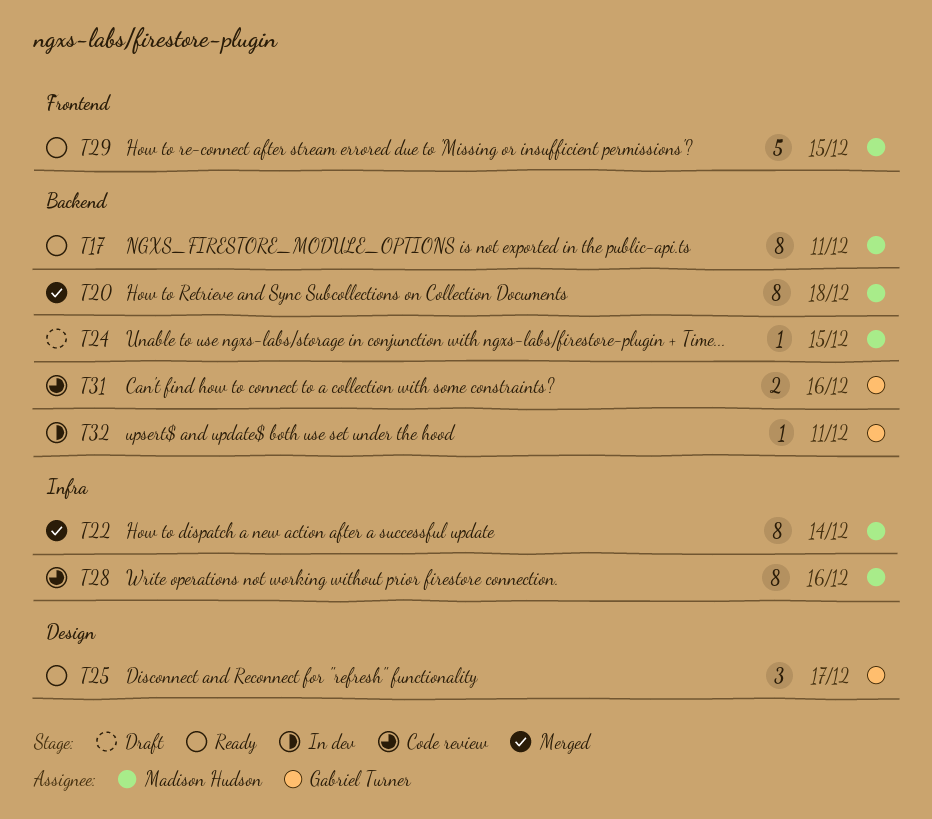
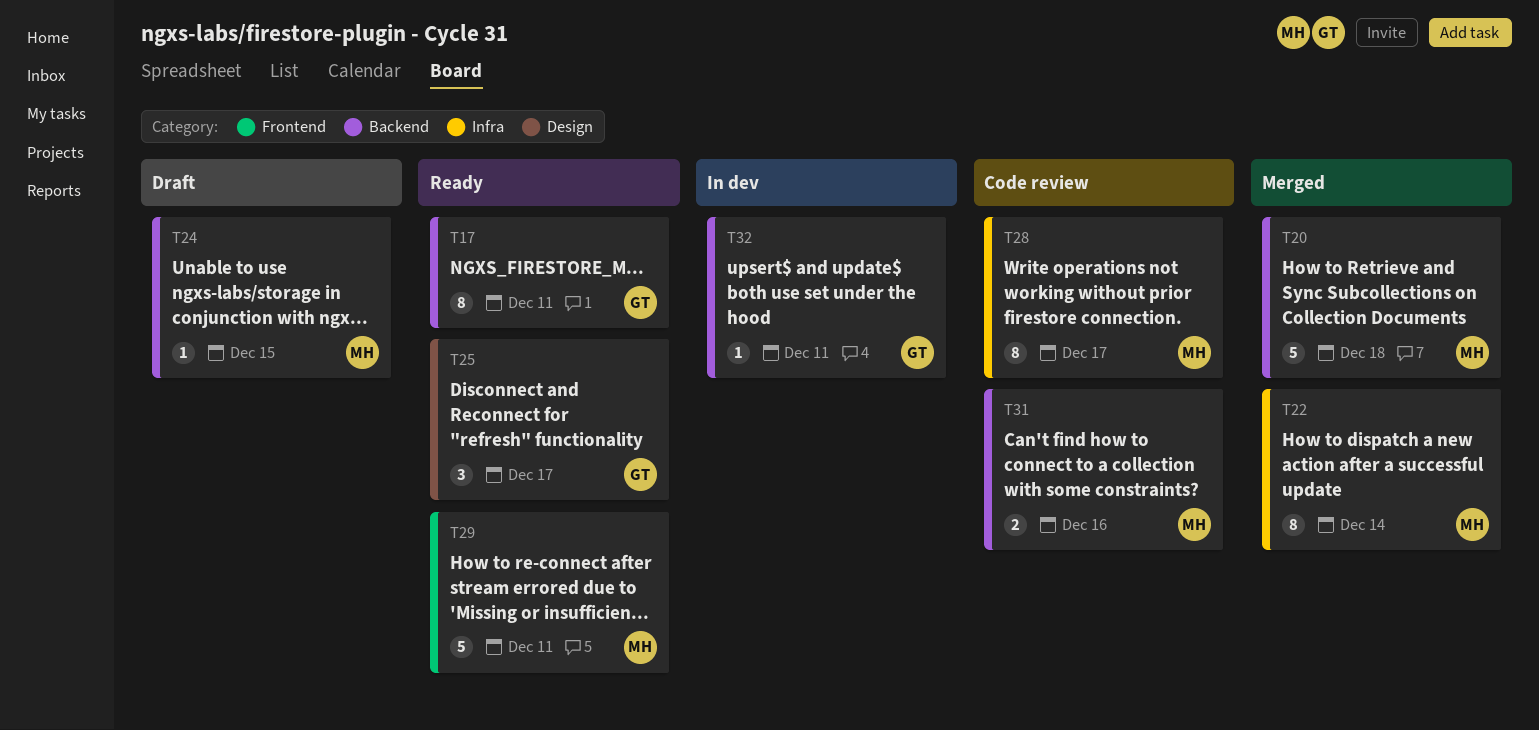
T17, owner: Madison Hudson -> Gabriel Turner
T20, estimate: 8 -> 5
T28, due: Dec 16 -> Dec 17
T29, due: Dec 15 -> Dec 11
T31, owner: Gabriel Turner -> Madison Hudson

